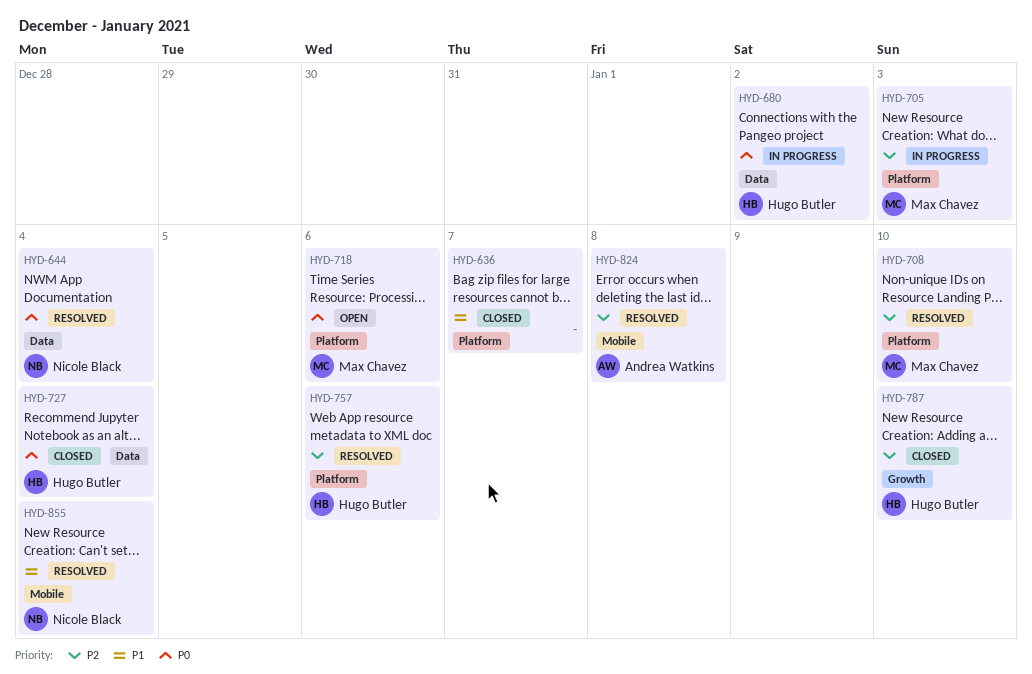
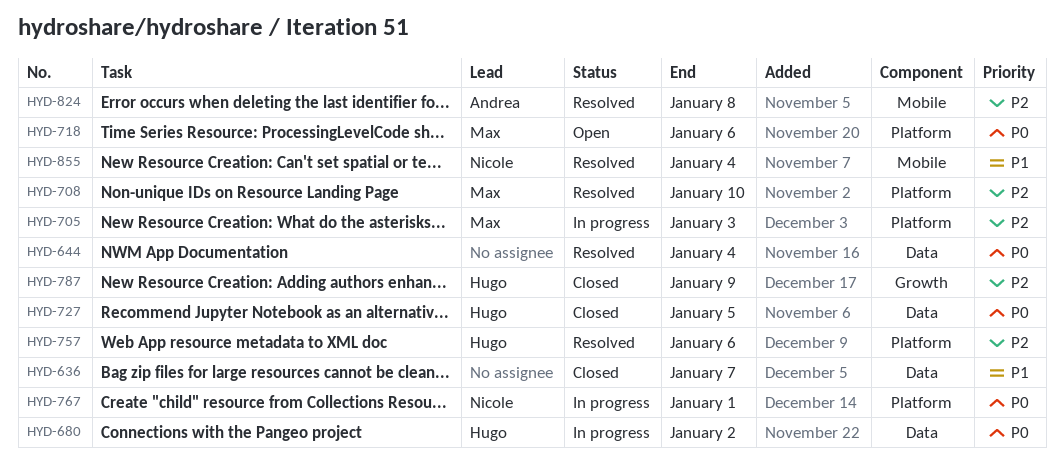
HYD-636, label: Platform -> Data
HYD-644, owner: Nicole Black -> none
HYD-727, due: Jan 4 -> Jan 5
HYD-767: none -> present
HYD-787, due: Jan 10 -> Jan 9

